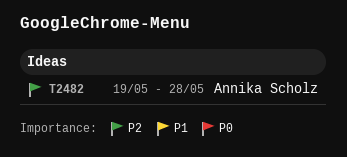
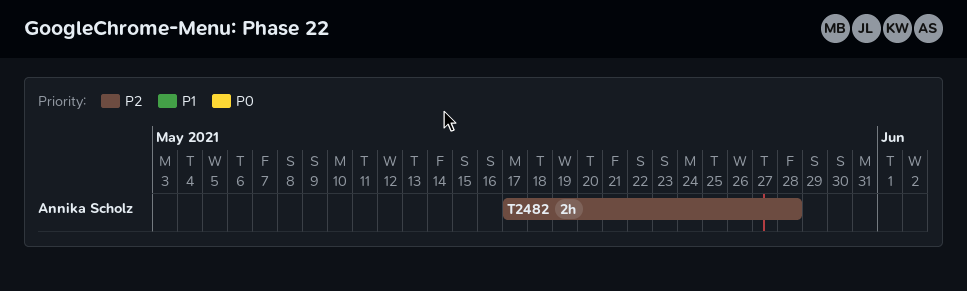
T2482, start: May 19 -> May 17

